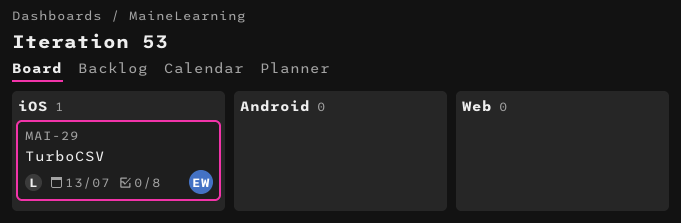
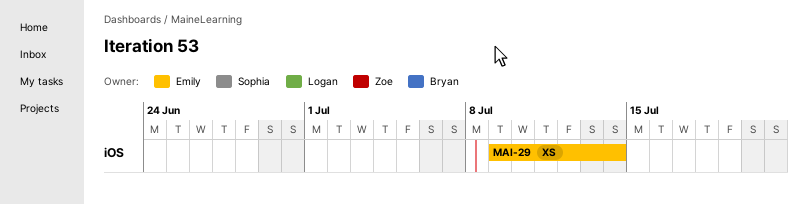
MAI-29, estimate: L -> XS
MAI-29, due: Jul 13 -> Jul 14

